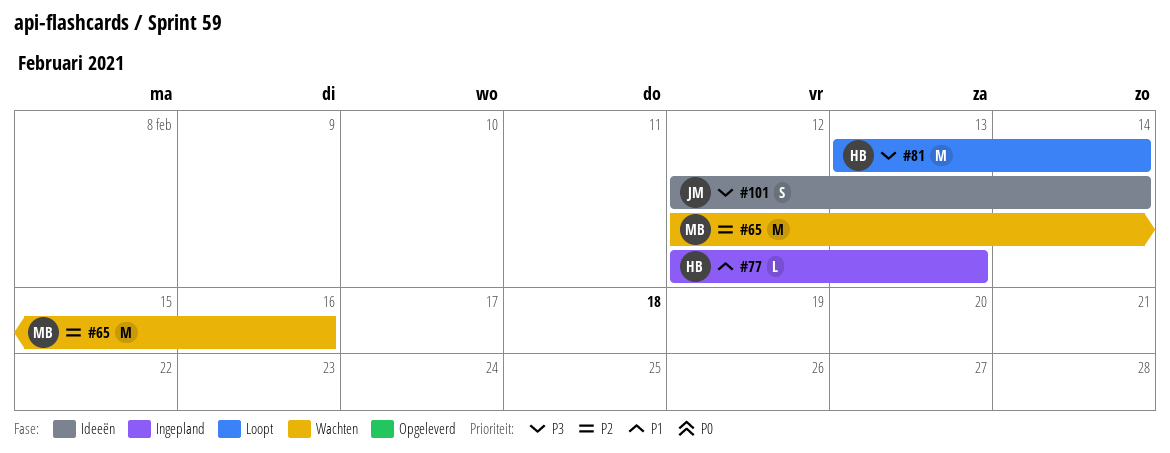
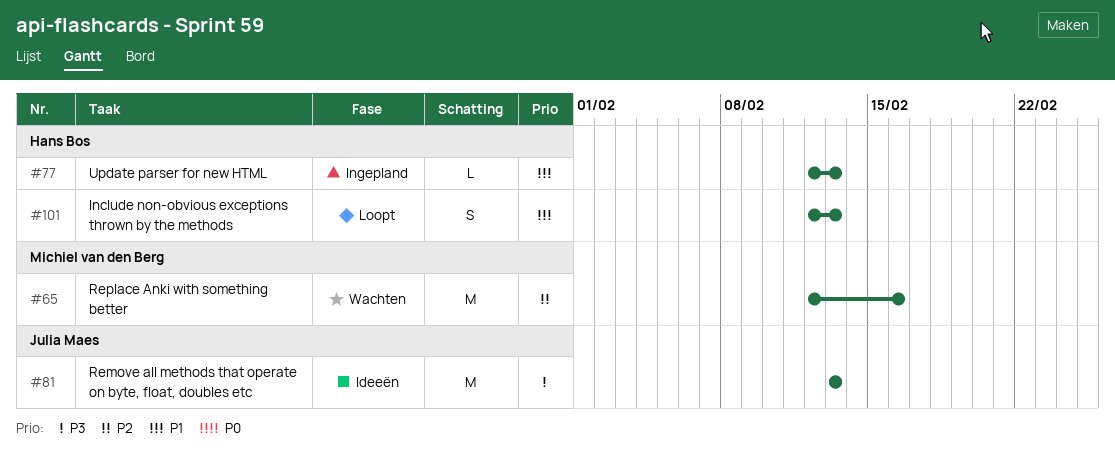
#81, status: Loopt -> Ideeën
#81, owner: Hans Bos -> Julia Maes
#81, due: Feb 14 -> Feb 13
#101, status: Ideeën -> Loopt
#101, owner: Julia Maes -> Hans Bos
#101, priority: P3 -> P1
#101, due: Feb 14 -> Feb 13

